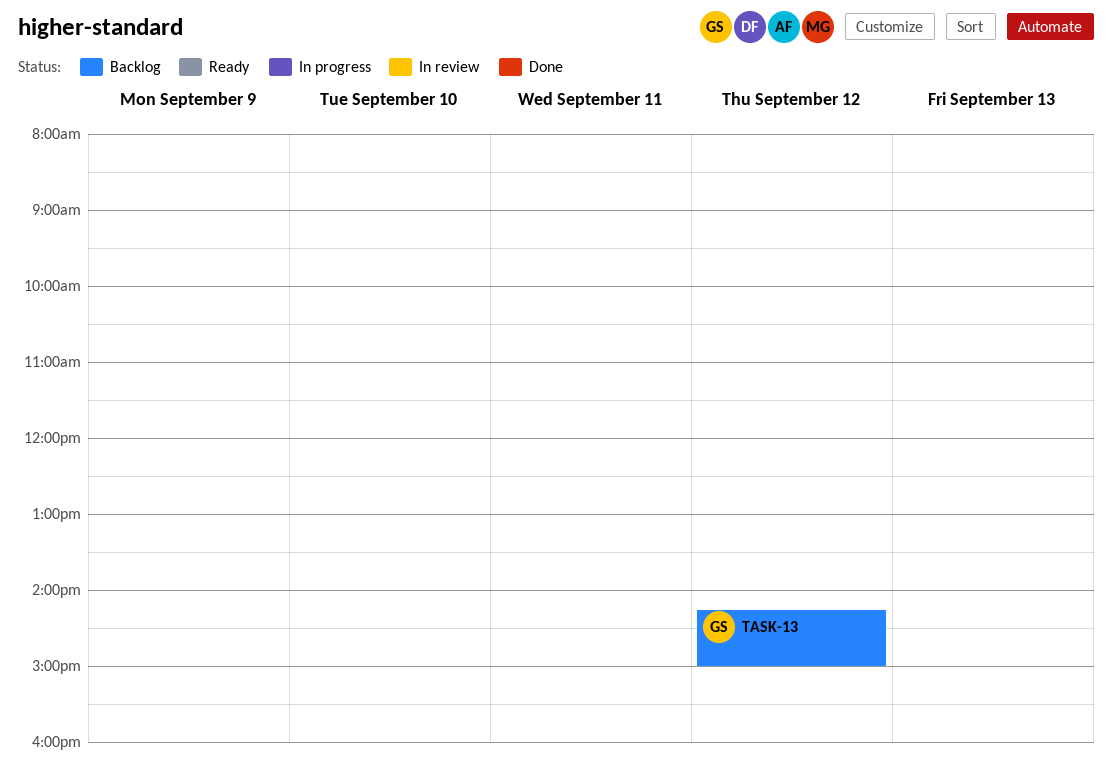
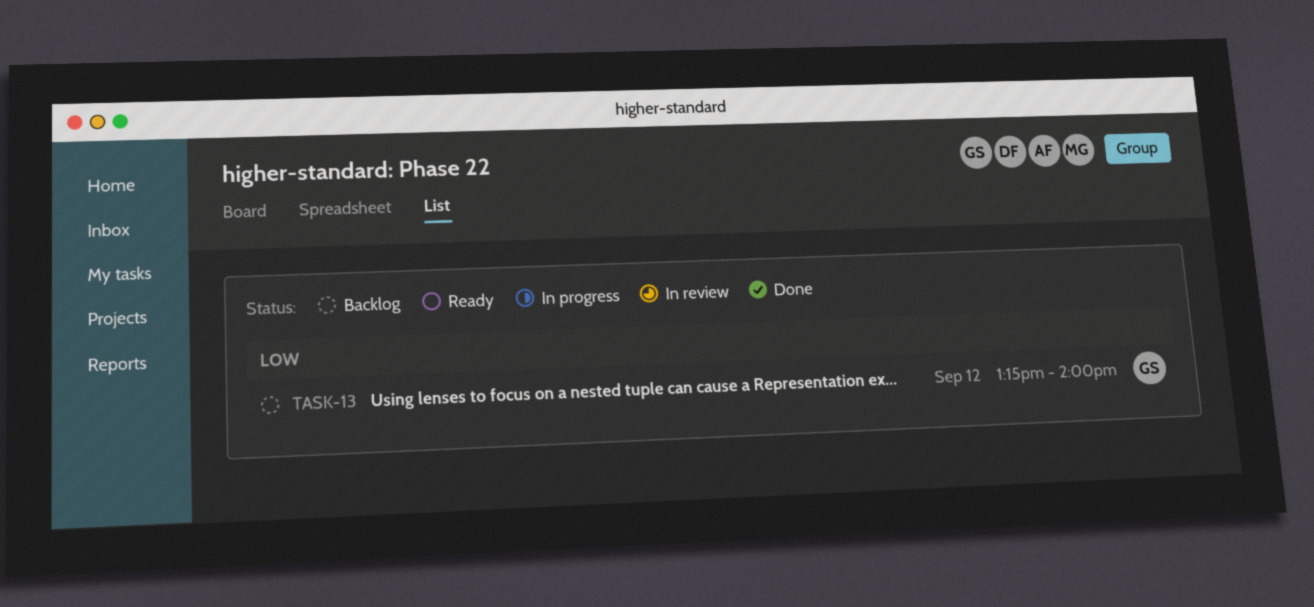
TASK-13, begins: 14:15 -> 13:15
TASK-13, ends: 15:00 -> 14:00

